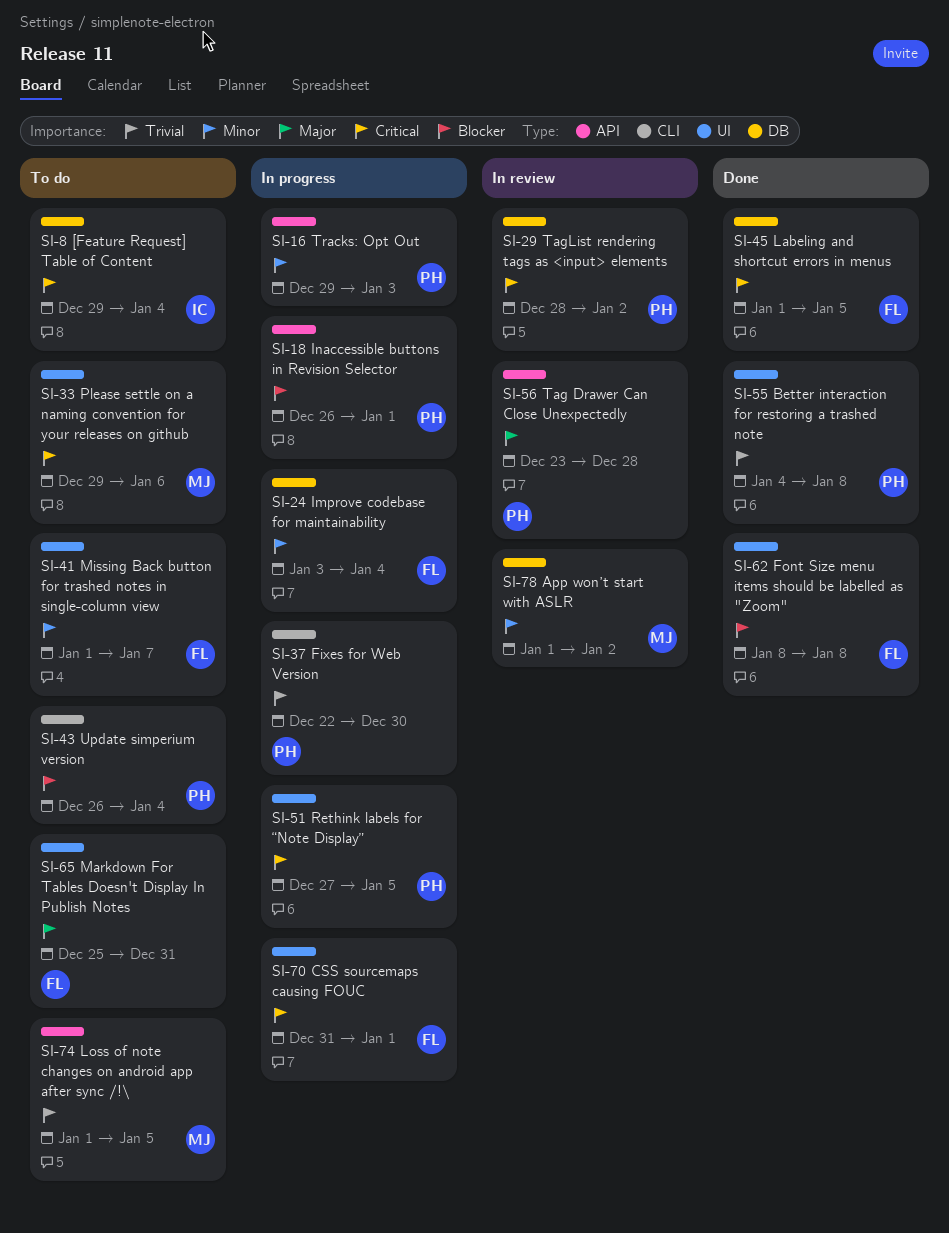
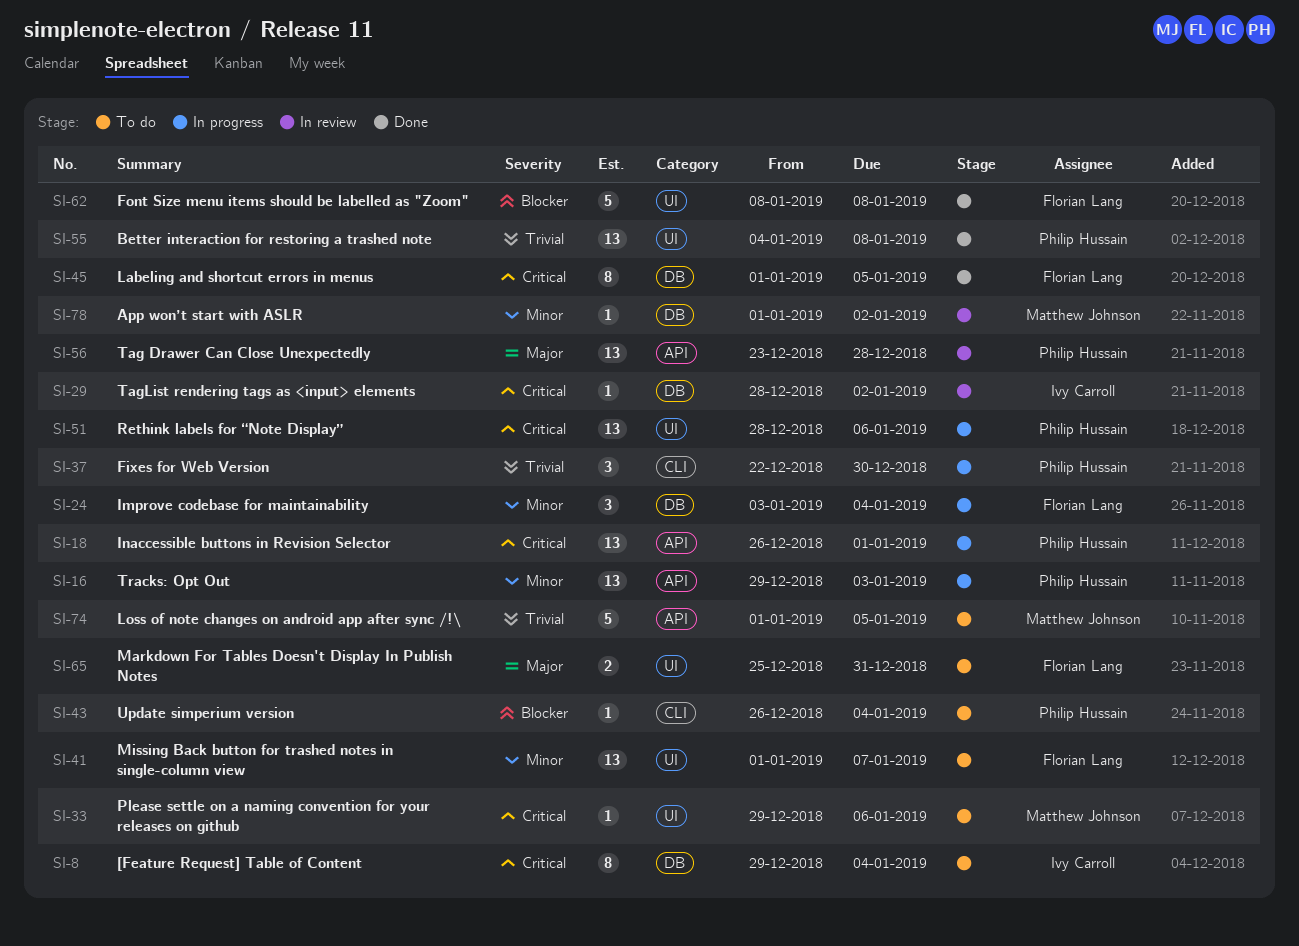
SI-18, priority: Blocker -> Critical
SI-29, owner: Philip Hussain -> Ivy Carroll
SI-51, start: Dec 27 -> Dec 28
SI-51, due: Jan 5 -> Jan 6
SI-70: present -> none

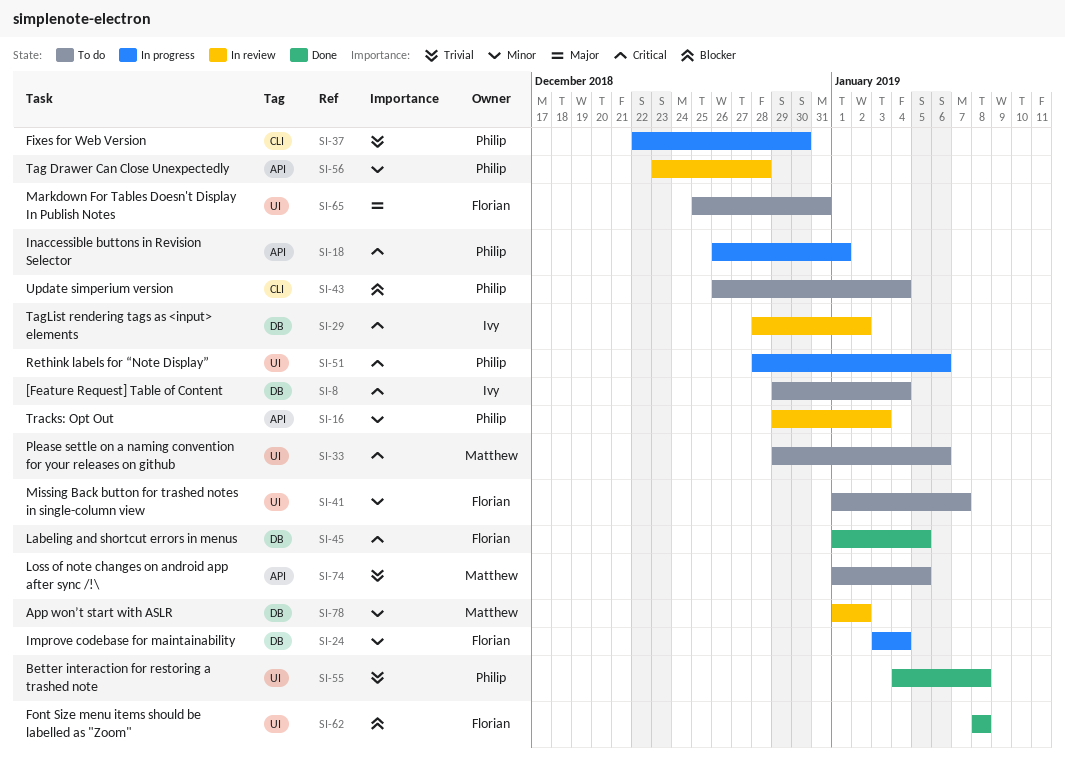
SI-16, status: In progress -> In review
SI-56, priority: Major -> Minor

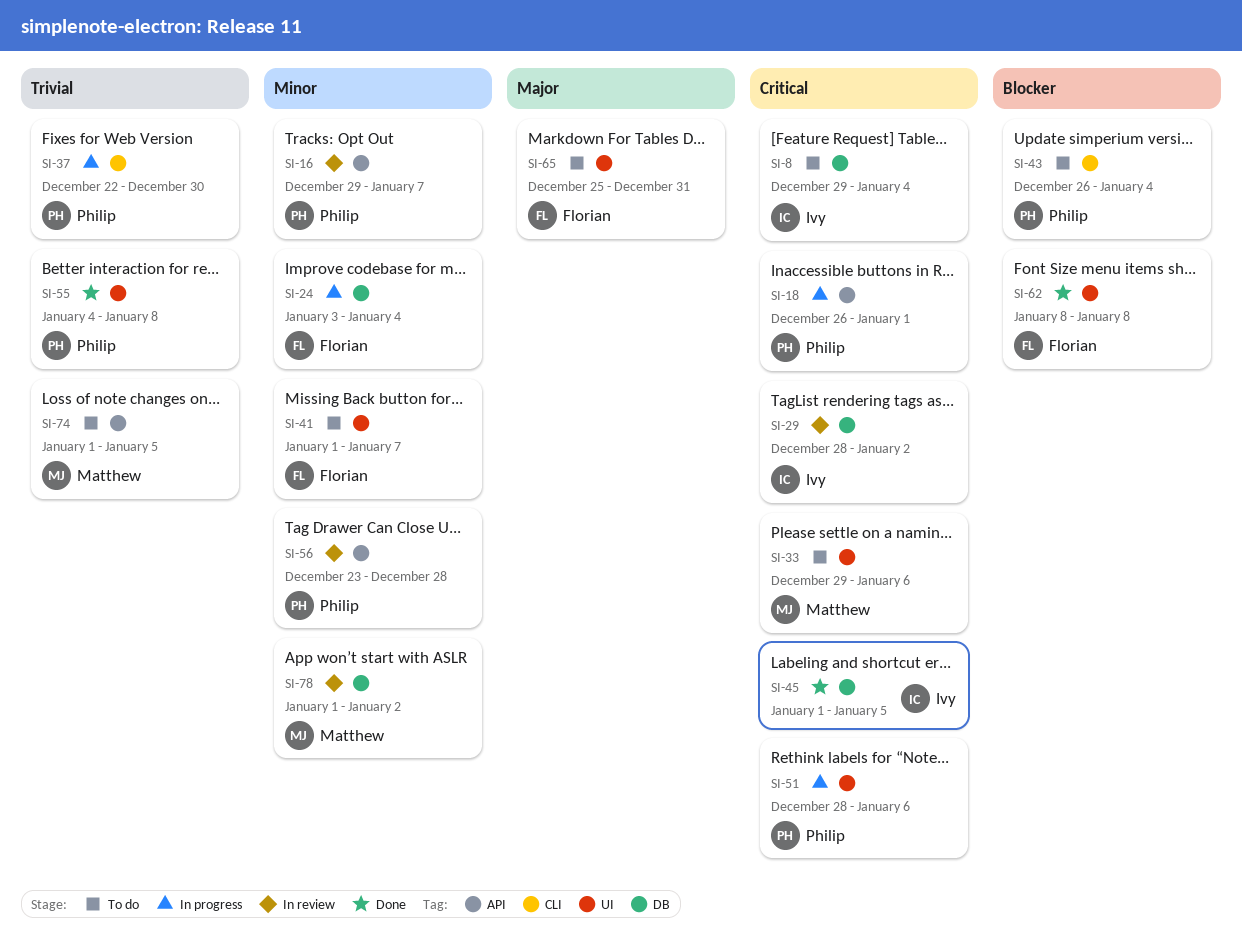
SI-16, due: Jan 3 -> Jan 7
SI-45, owner: Florian -> Ivy

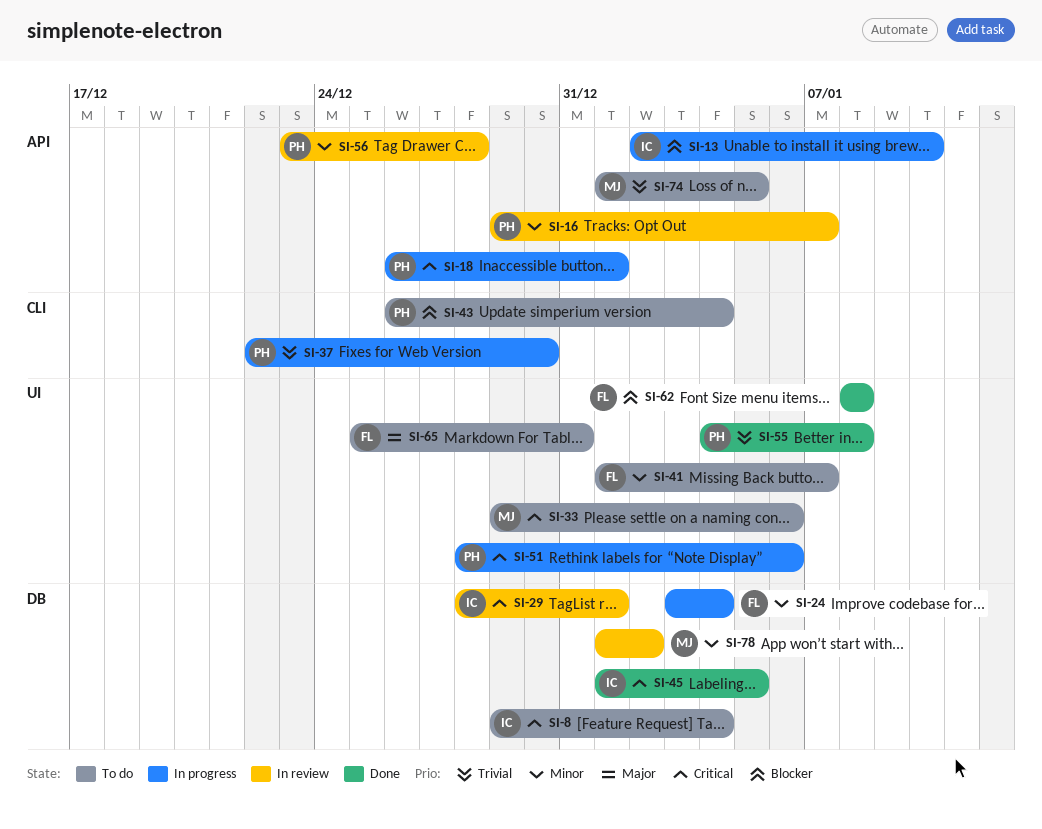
SI-13: none -> present
SI-29, due: Jan 2 -> Jan 1

